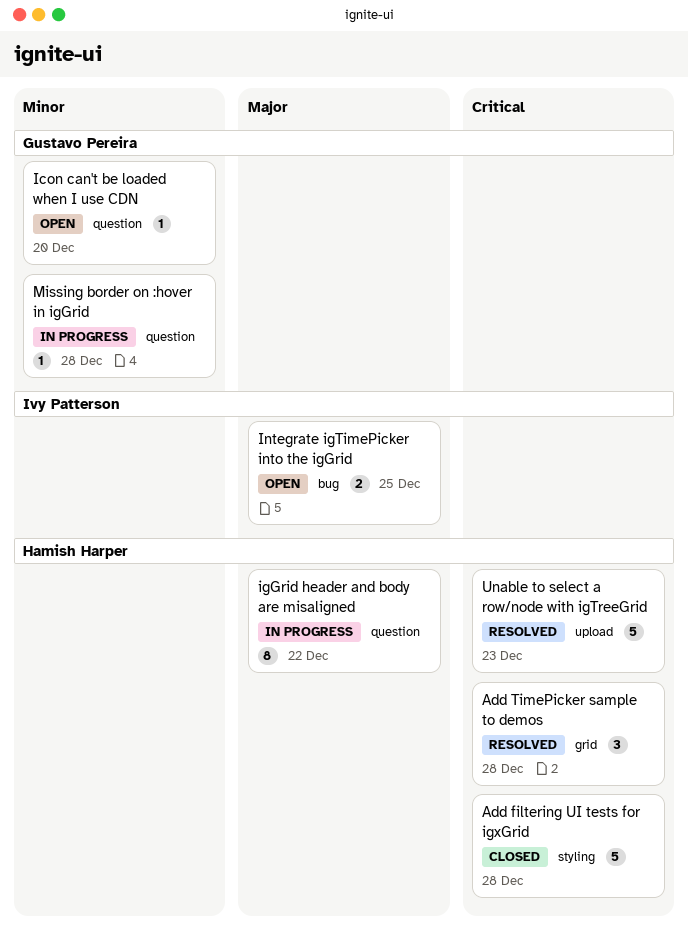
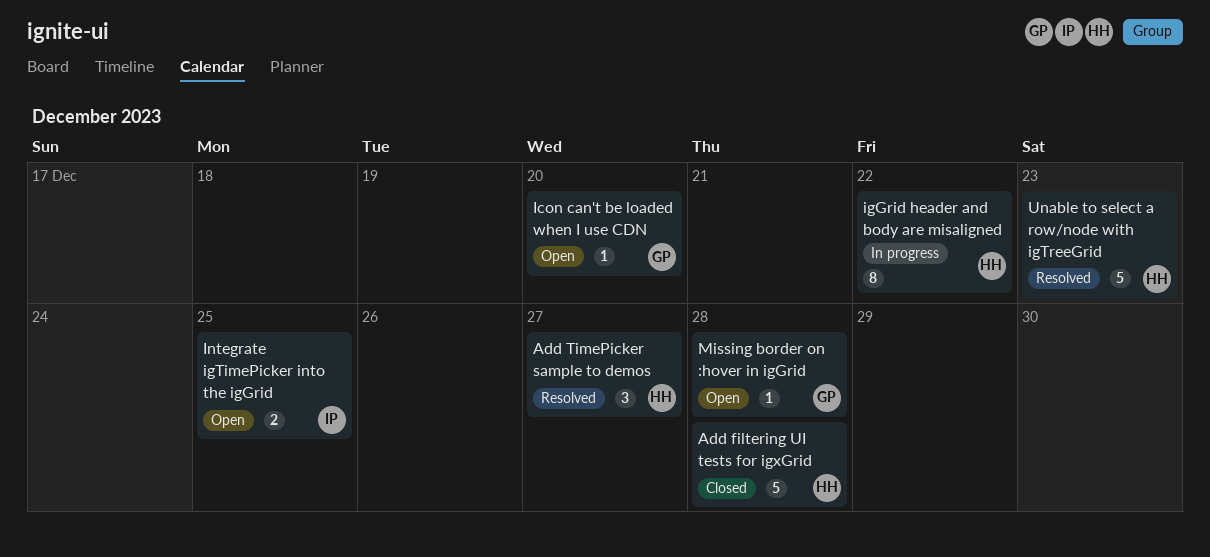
Add TimePicker sample to demos, due: Dec 28 -> Dec 27
Missing border on :hover in igGrid, status: In progress -> Open

